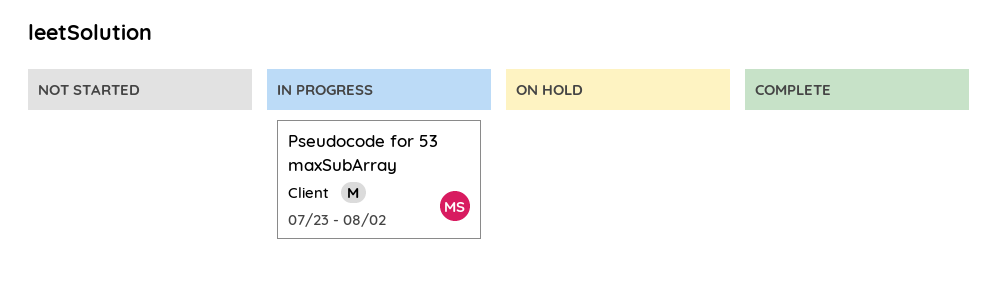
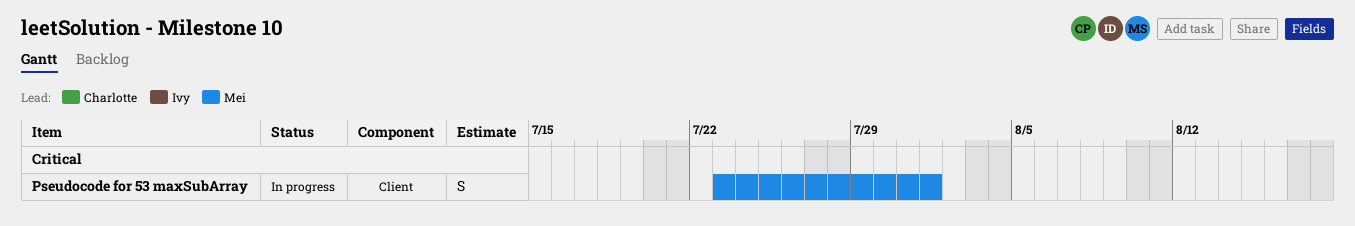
Pseudocode for 53 maxSubArray, estimate: M -> S
Pseudocode for 53 maxSubArray, due: Aug 2 -> Aug 1

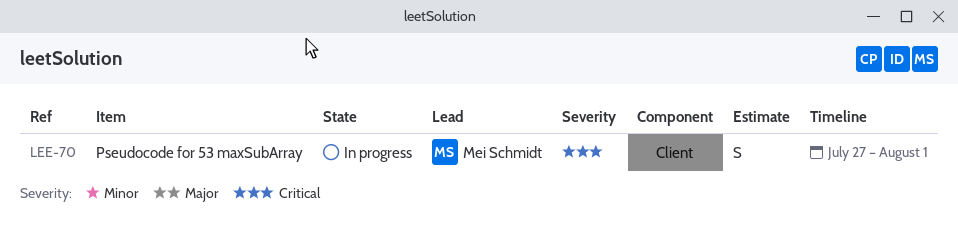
Pseudocode for 53 maxSubArray, start: Jul 23 -> Jul 27

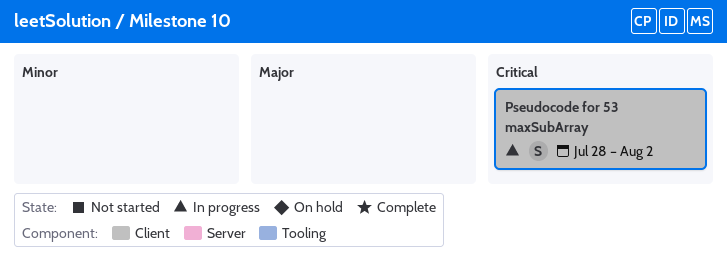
Pseudocode for 53 maxSubArray, start: Jul 27 -> Jul 28
Pseudocode for 53 maxSubArray, due: Aug 1 -> Aug 2

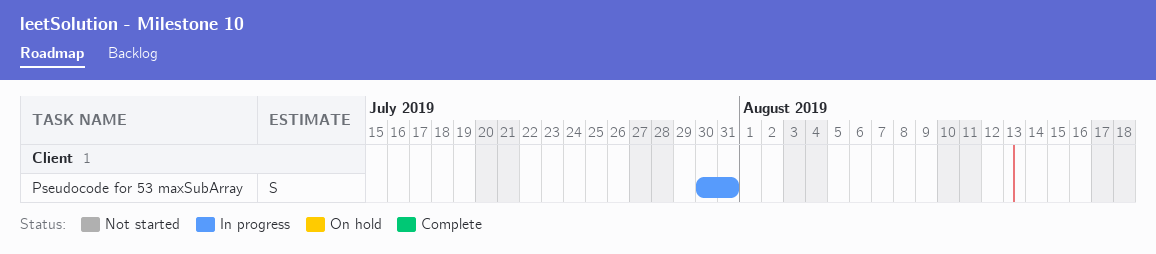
Pseudocode for 53 maxSubArray, start: Jul 28 -> Jul 30
Pseudocode for 53 maxSubArray, due: Aug 2 -> Jul 31

